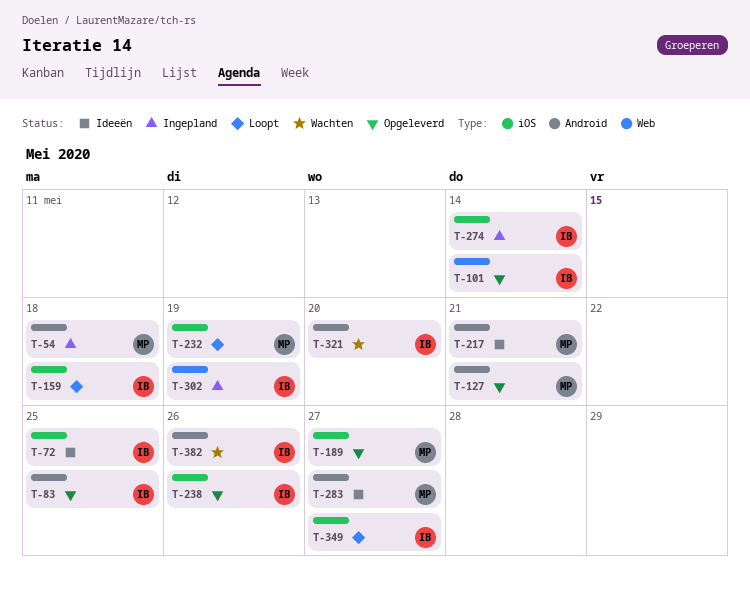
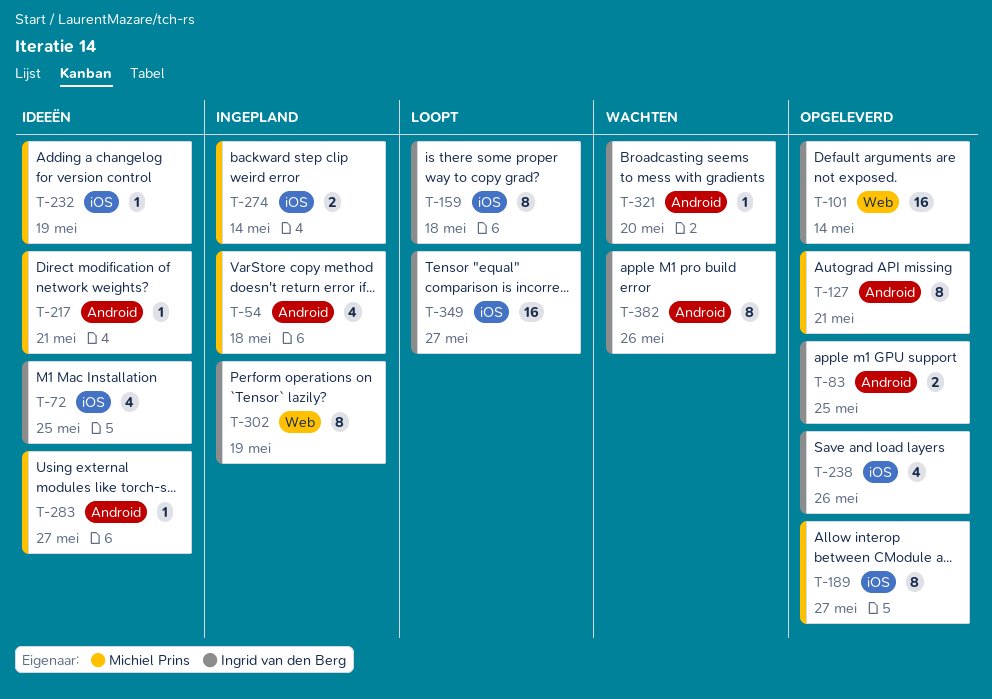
T-232, status: Loopt -> Ideeën
T-274, owner: Ingrid van den Berg -> Michiel Prins

